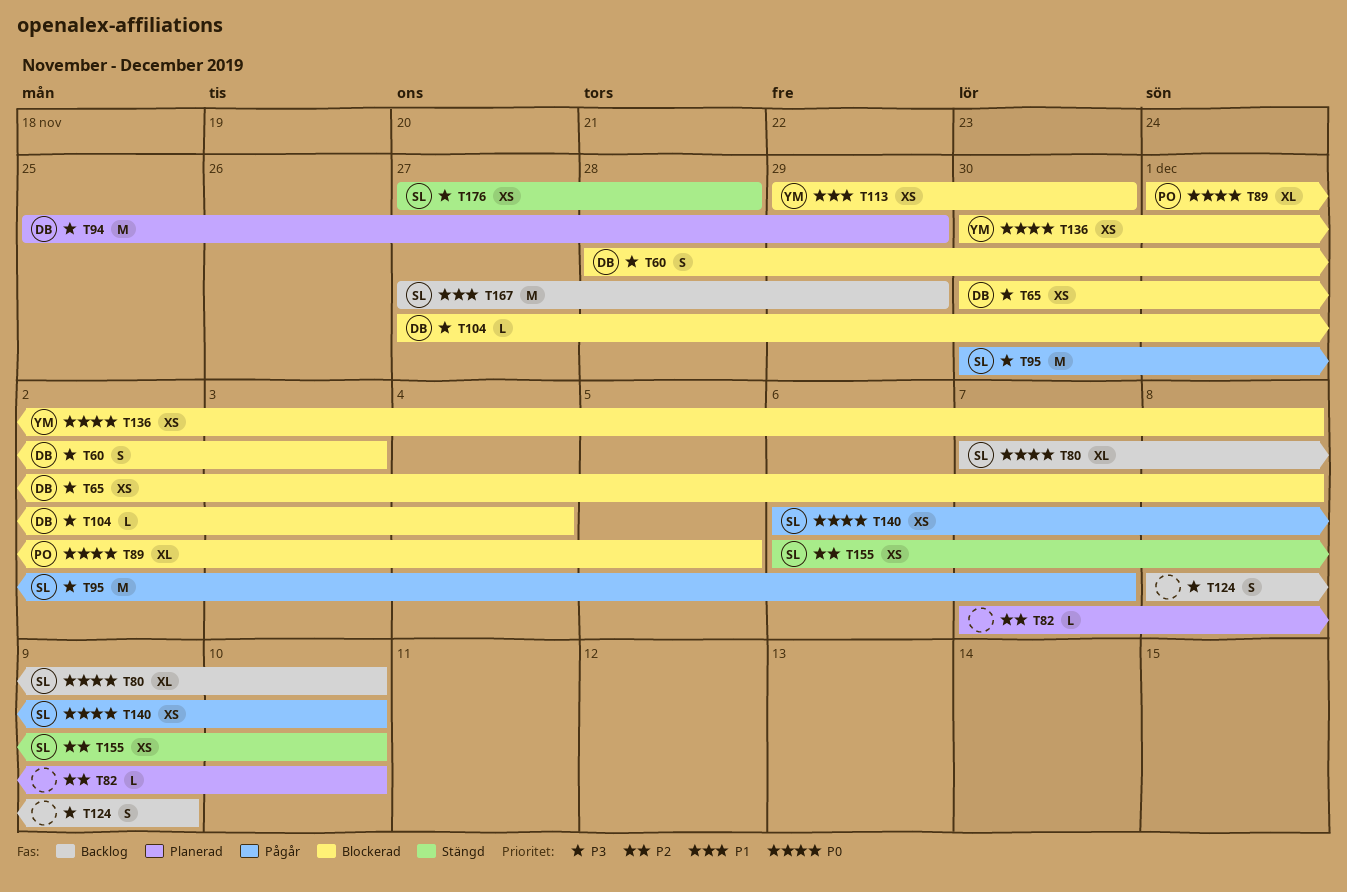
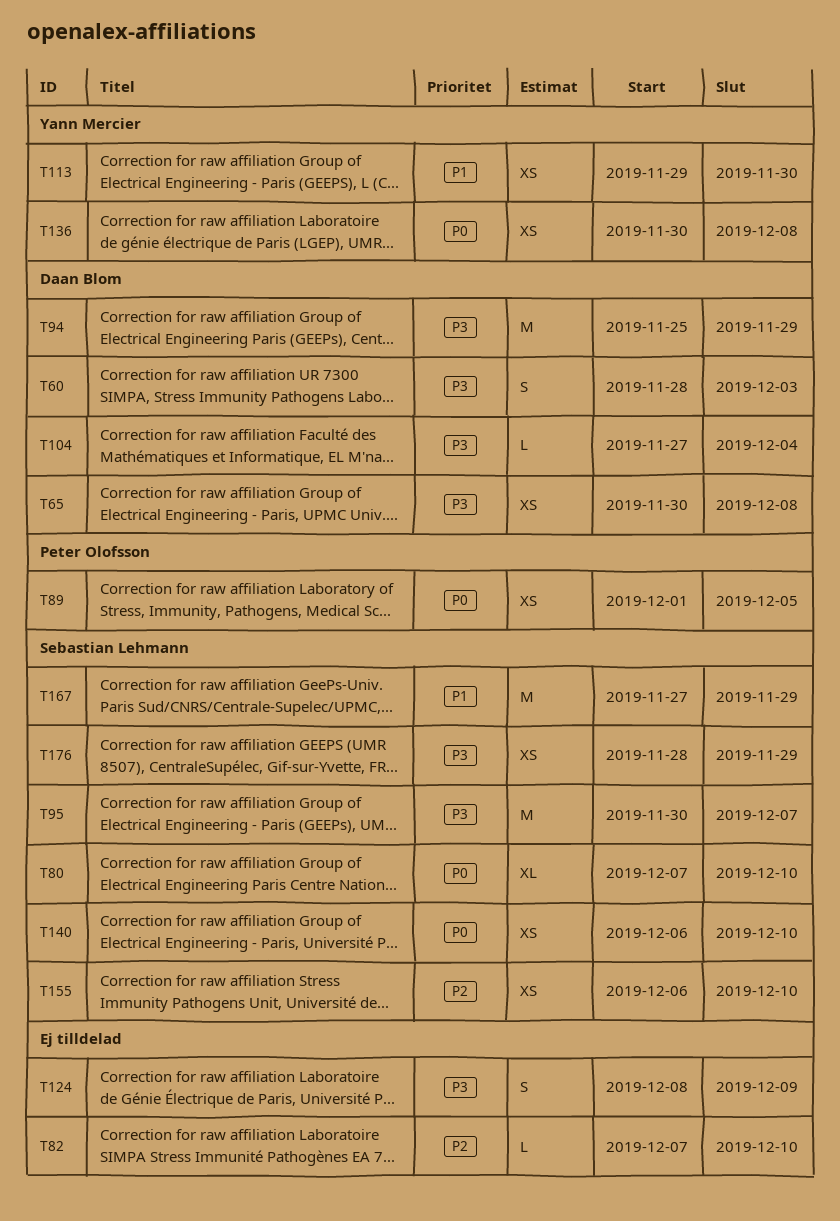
T89, estimate: XL -> XS
T176, start: Nov 27 -> Nov 28
T176, due: Nov 28 -> Nov 29

